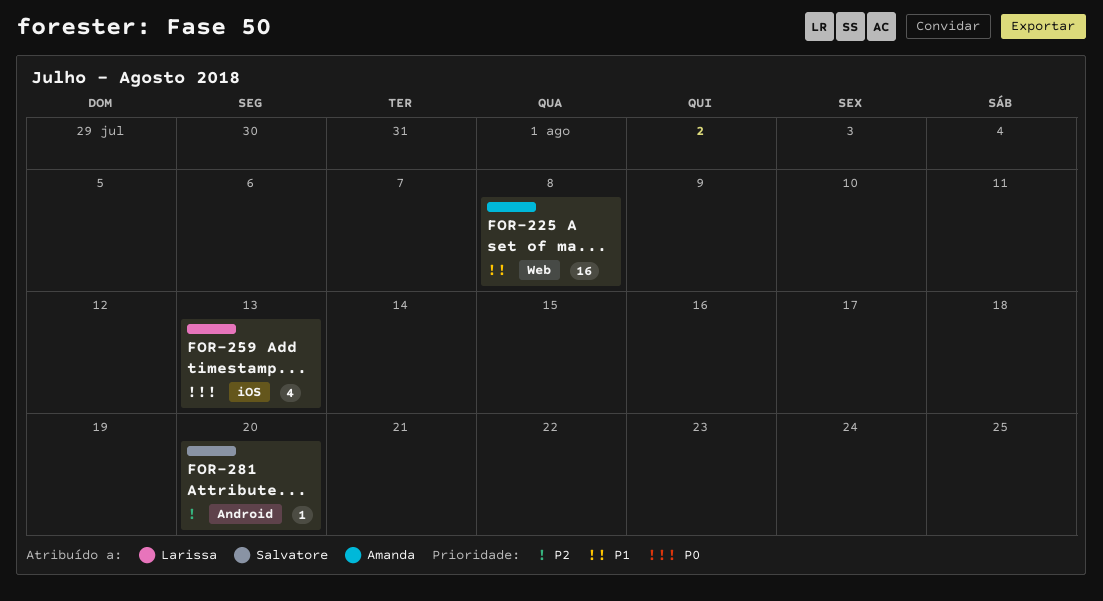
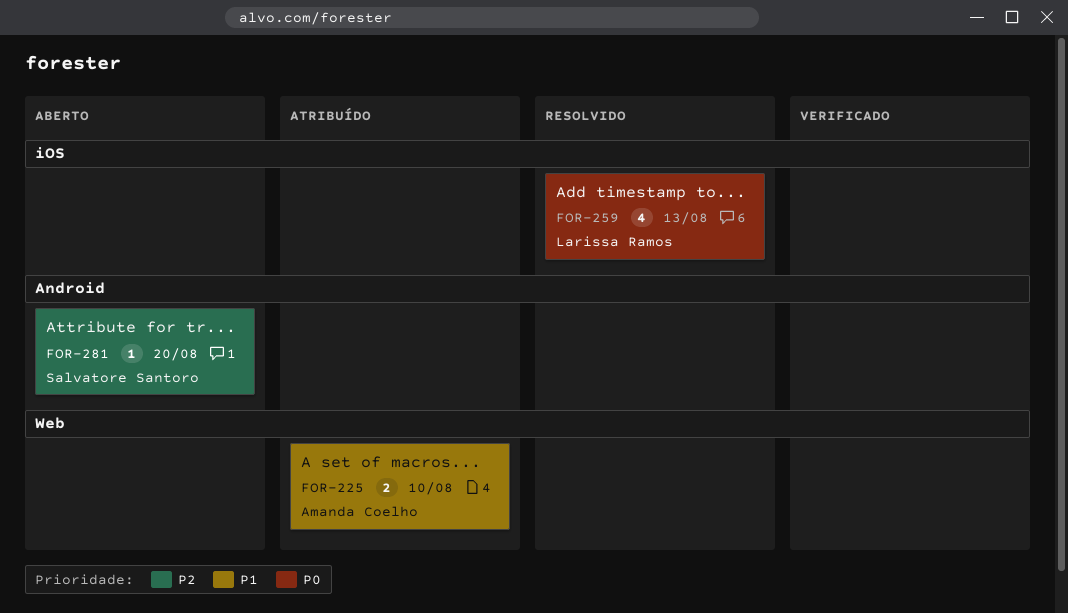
FOR-225, estimate: 16 -> 2
FOR-225, due: Aug 8 -> Aug 10

